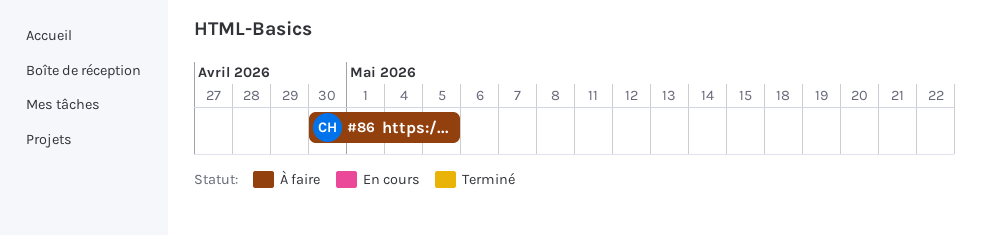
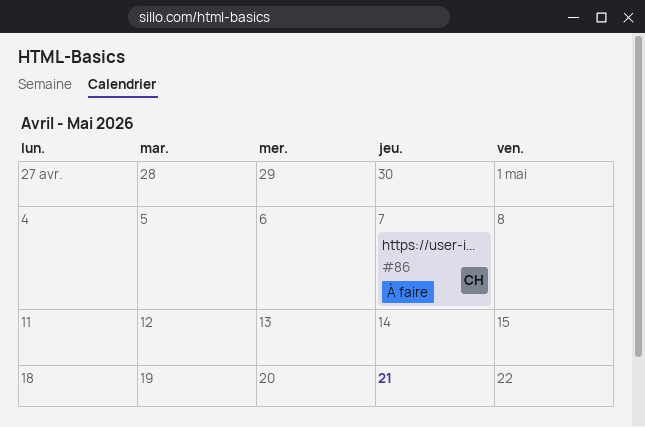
#86, due: May 5 -> May 7

